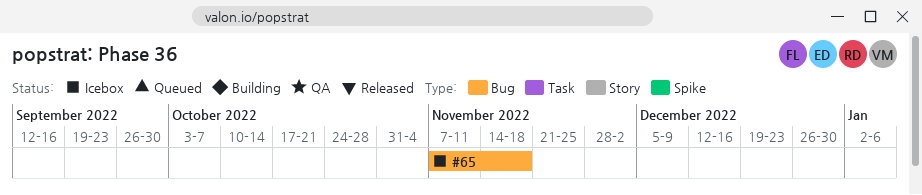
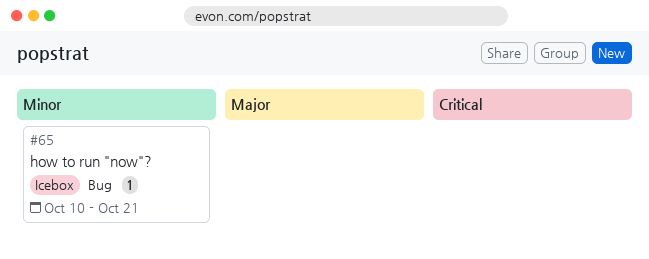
#65, start: Nov 7 -> Oct 10
#65, due: Nov 18 -> Oct 21

